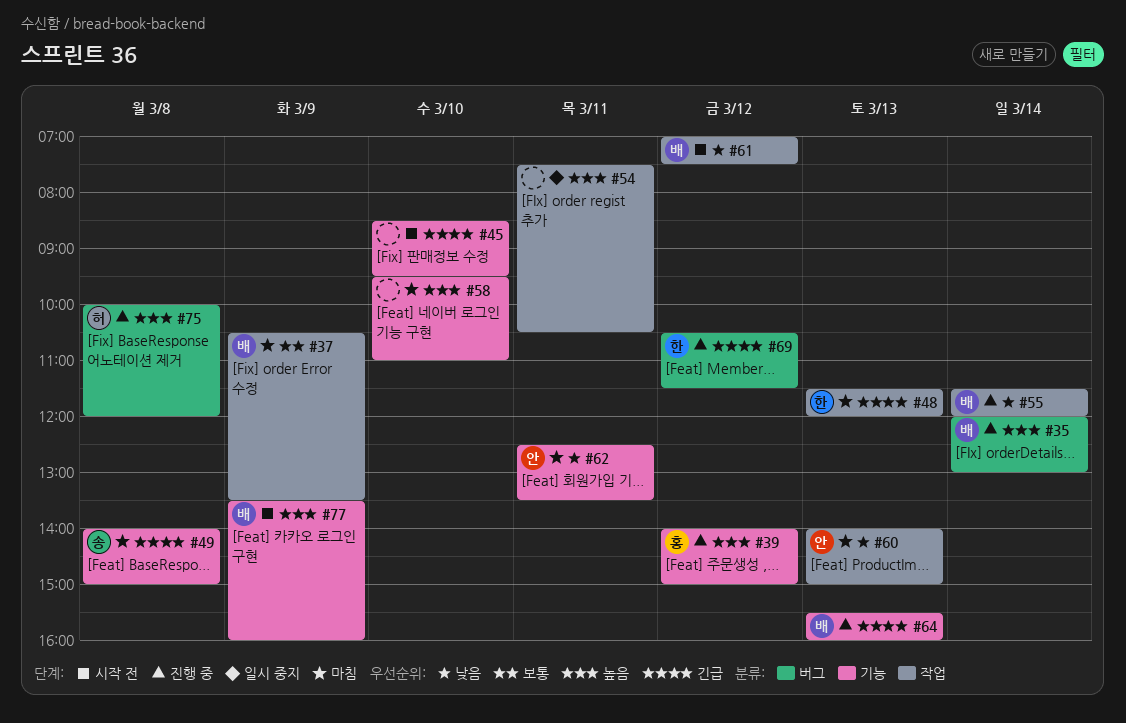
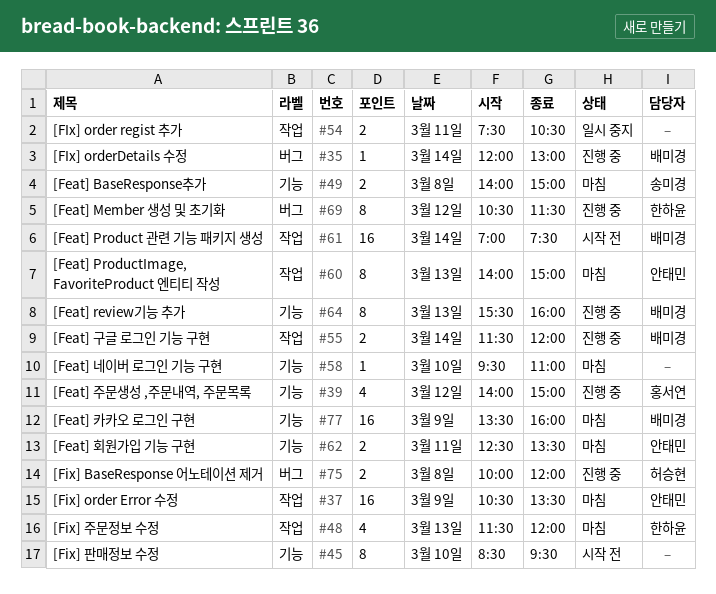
#37, owner: 배미경 -> 안태민
#61, day: Mar 12 -> Mar 14
#77, status: 시작 전 -> 마침

